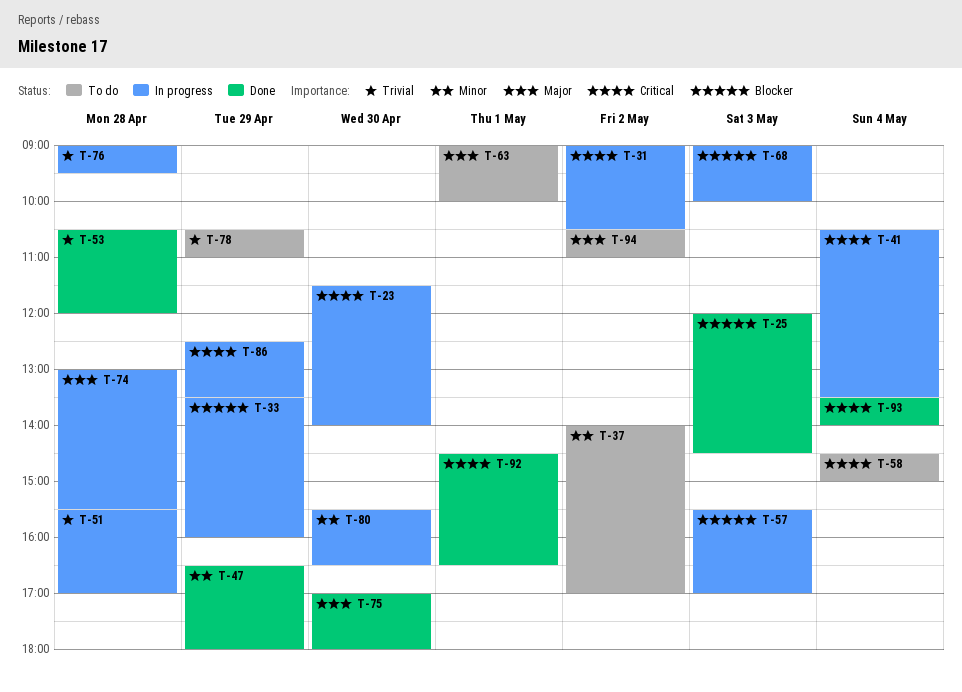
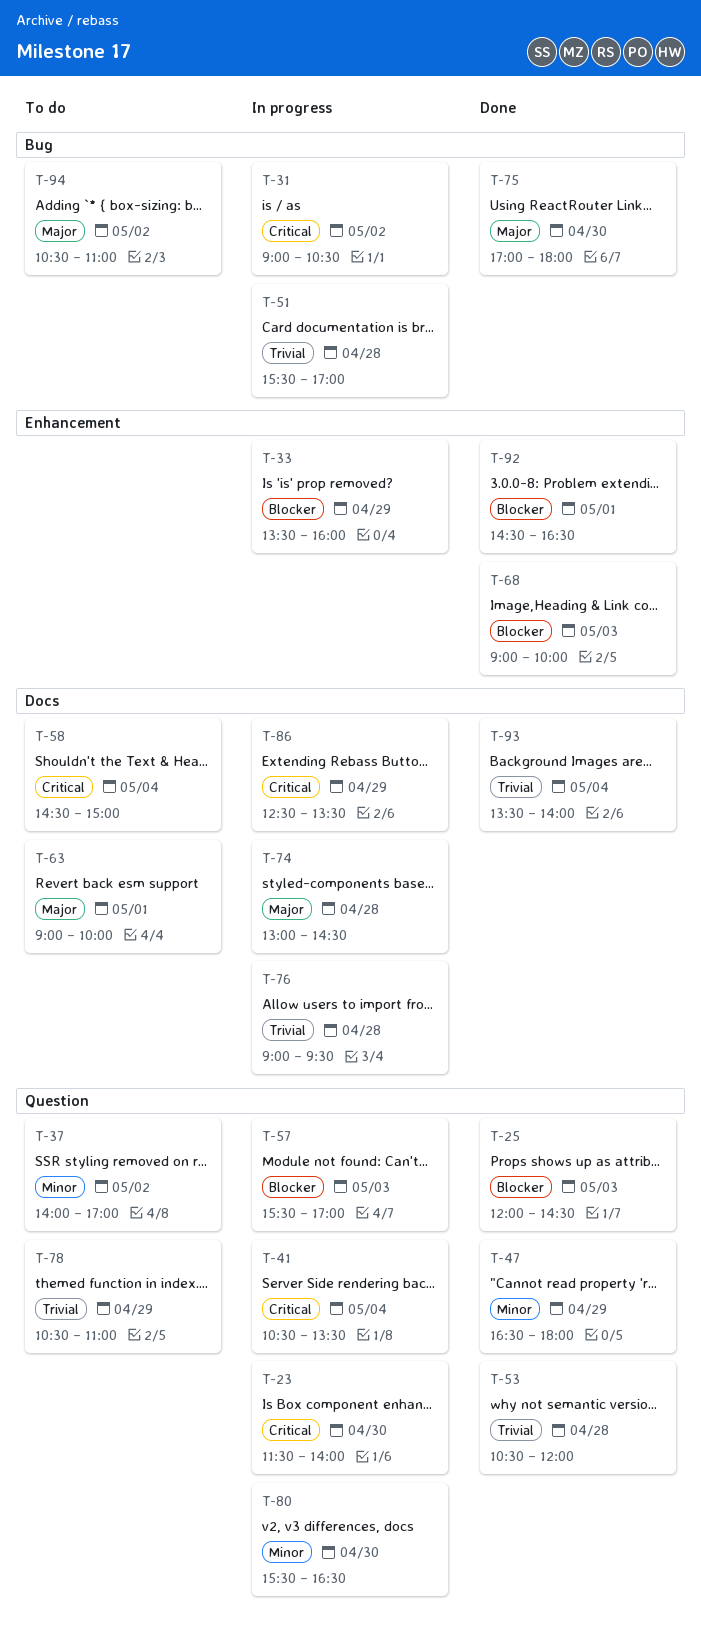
T-68, status: In progress -> Done
T-74, ends: 15:30 -> 14:30
T-92, priority: Critical -> Blocker
T-93, priority: Critical -> Trivial

